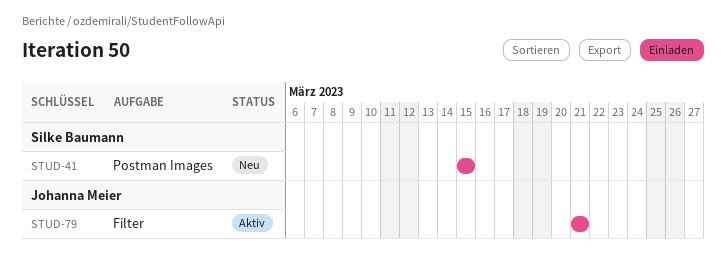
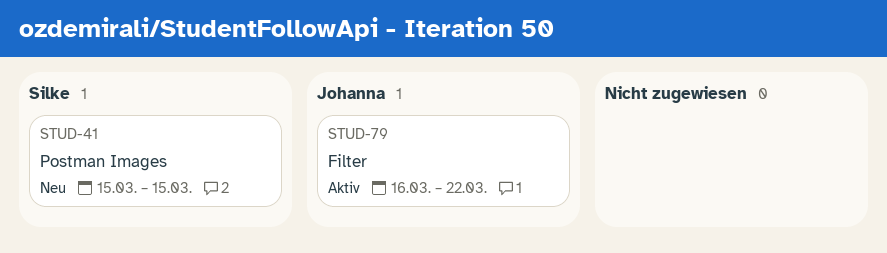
STUD-79, start: Mar 21 -> Mar 16
STUD-79, due: Mar 21 -> Mar 22

